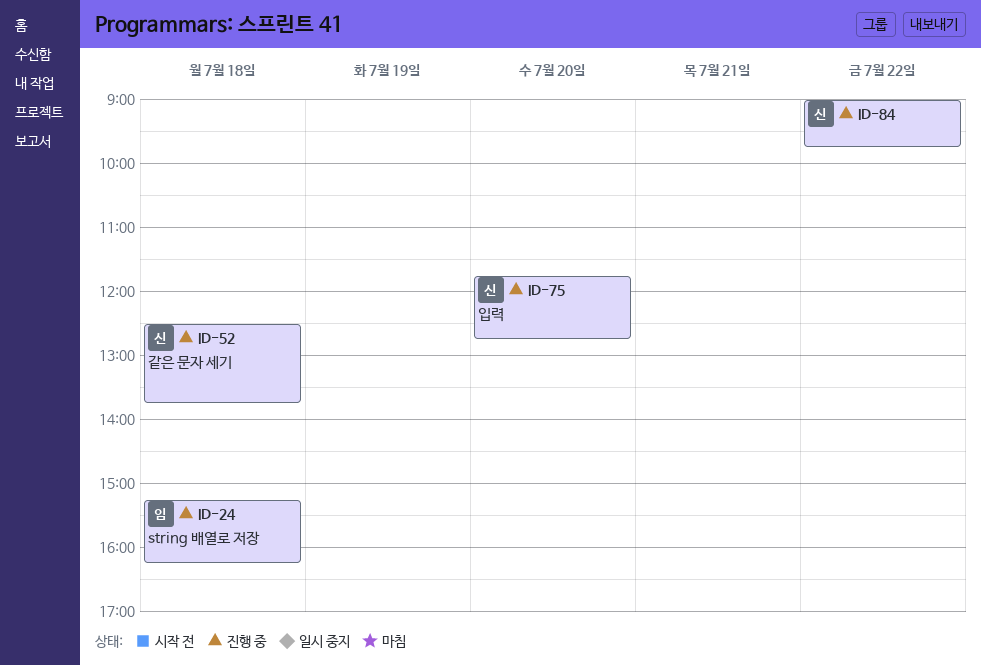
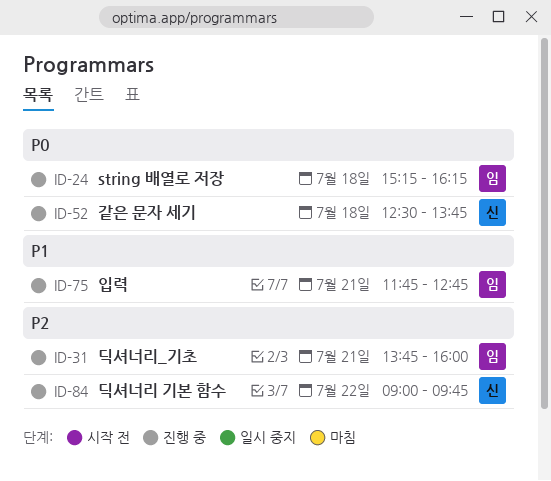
ID-31: none -> present
ID-75, owner: 신 -> 임
ID-75, day: Jul 20 -> Jul 21

